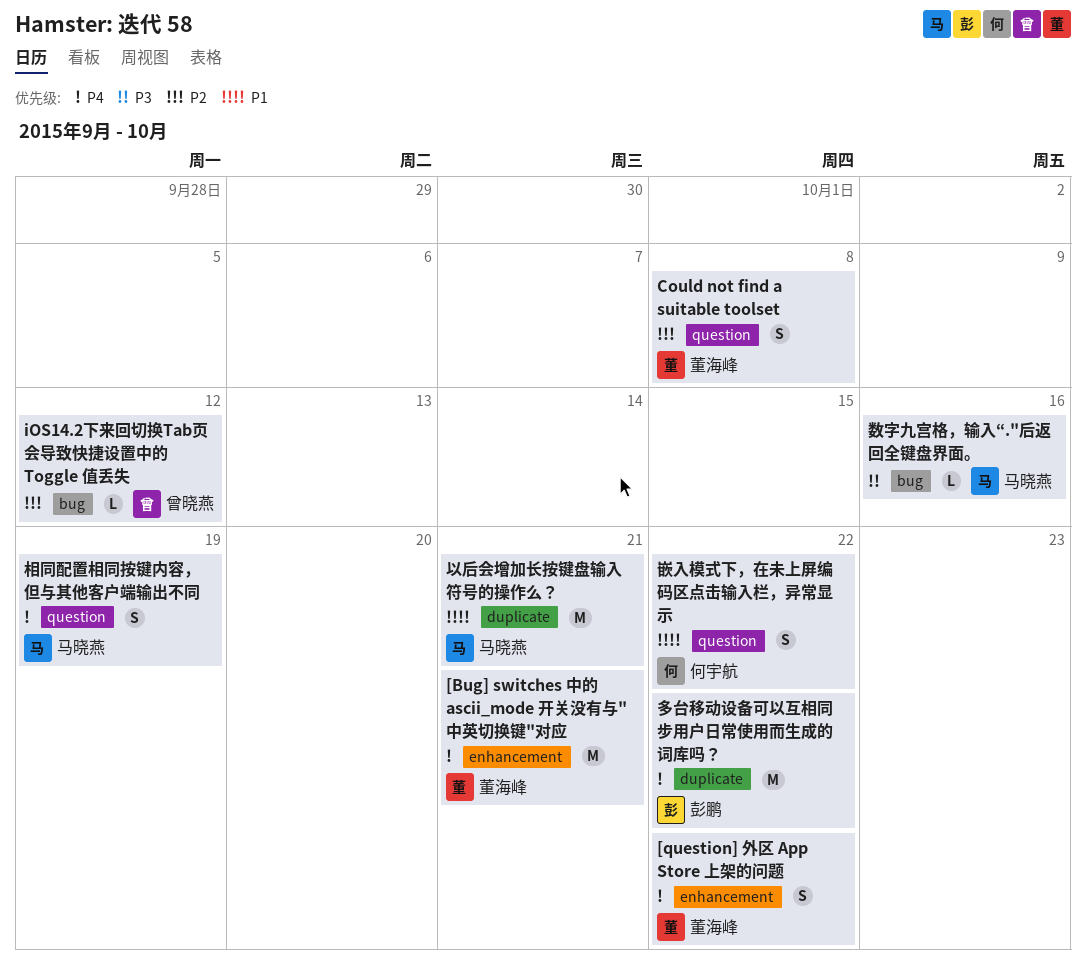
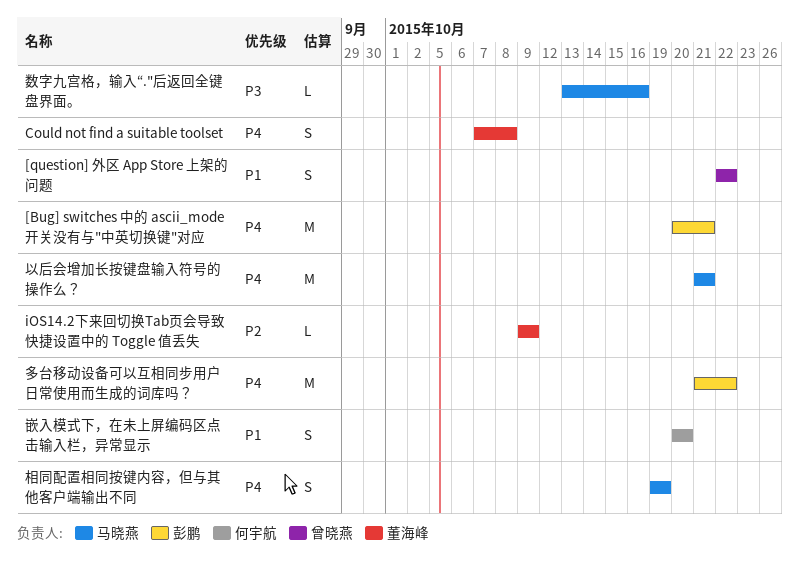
[Bug] switches 中的 ascii_mode 开关没有与"中英切换键"对应, owner: 董海峰 -> 彭鹏
[question] 外区 App Store 上架的问题, owner: 董海峰 -> 曾晓燕
[question] 外区 App Store 上架的问题, priority: P4 -> P1
Could not find a suitable toolset, priority: P2 -> P4
iOS14.2下来回切换Tab页会导致快捷设置中的 Toggle 值丢失, owner: 曾晓燕 -> 董海峰
iOS14.2下来回切换Tab页会导致快捷设置中的 Toggle 值丢失, due: Oct 12 -> Oct 9
以后会增加长按键盘输入符号的操作么？, priority: P1 -> P4
嵌入模式下，在未上屏编码区点击输入栏，异常显示, due: Oct 22 -> Oct 20

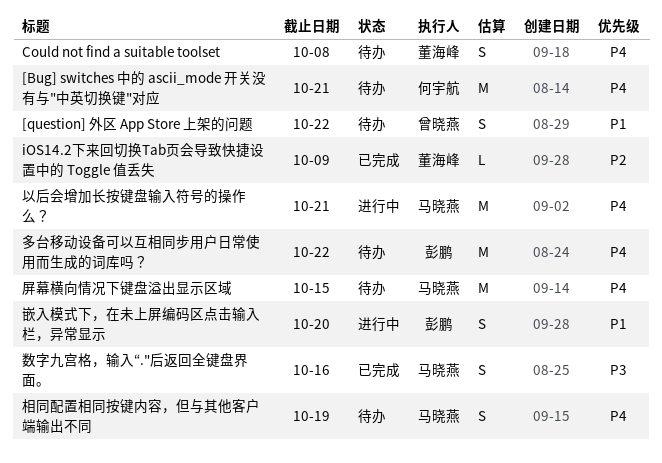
[Bug] switches 中的 ascii_mode 开关没有与"中英切换键"对应, owner: 彭鹏 -> 何宇航
屏幕横向情况下键盘溢出显示区域: none -> present
嵌入模式下，在未上屏编码区点击输入栏，异常显示, owner: 何宇航 -> 彭鹏
数字九宫格，输入“."后返回全键盘界面。, estimate: L -> S

